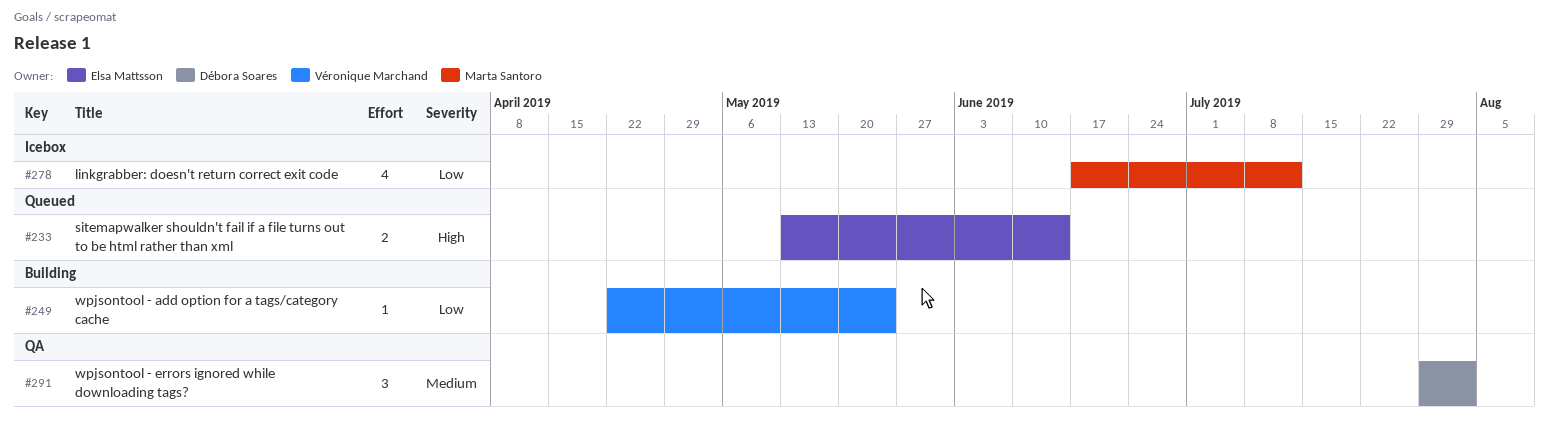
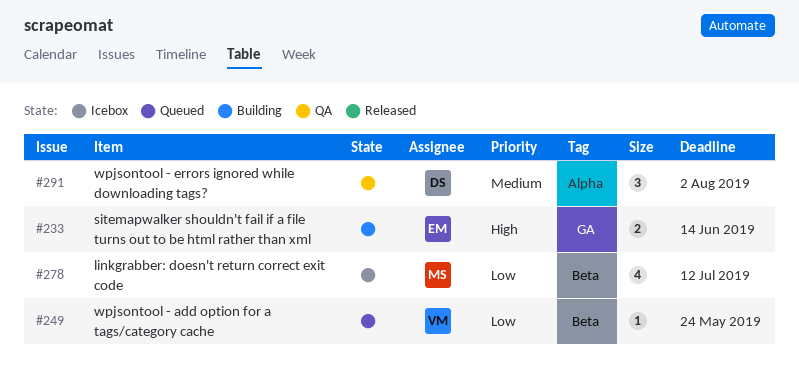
#233, status: Queued -> Building
#249, status: Building -> Queued

